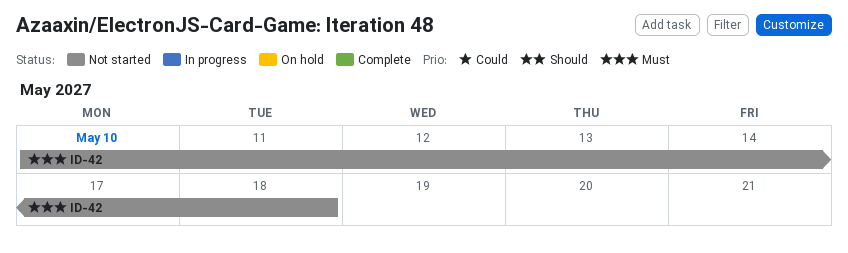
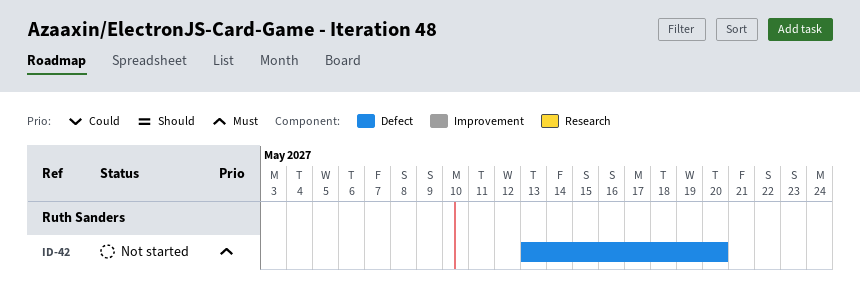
ID-42, start: May 10 -> May 13
ID-42, due: May 18 -> May 20

